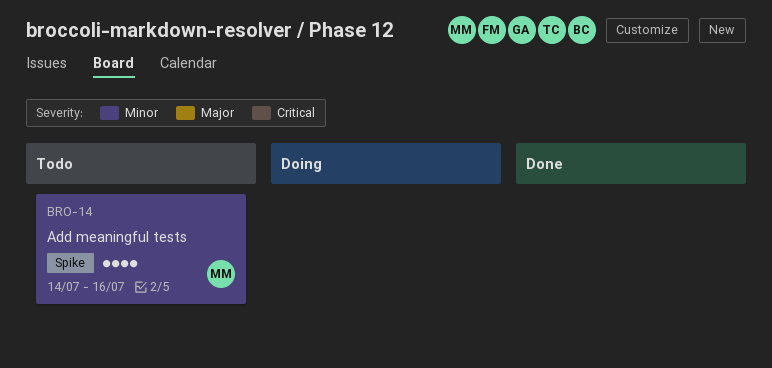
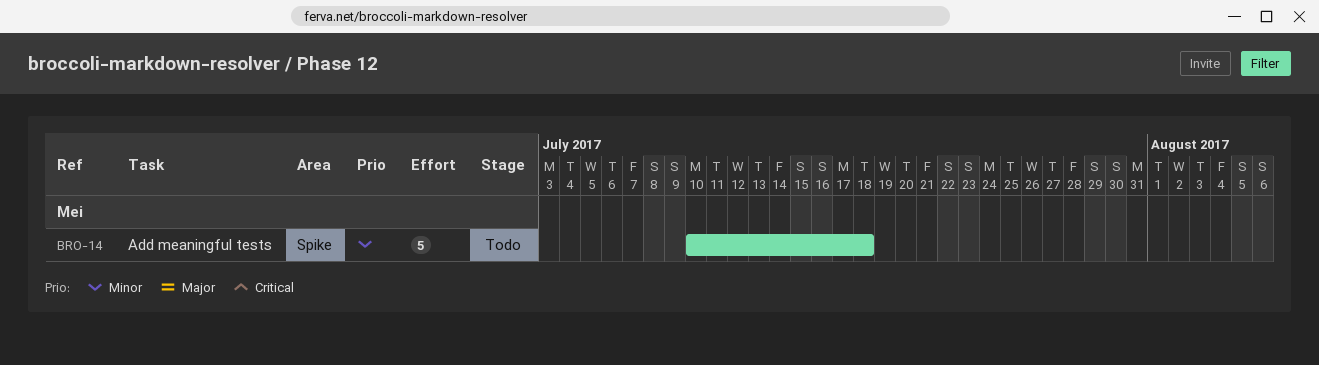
BRO-14, estimate: 4 -> 5
BRO-14, start: Jul 14 -> Jul 10
BRO-14, due: Jul 16 -> Jul 18

